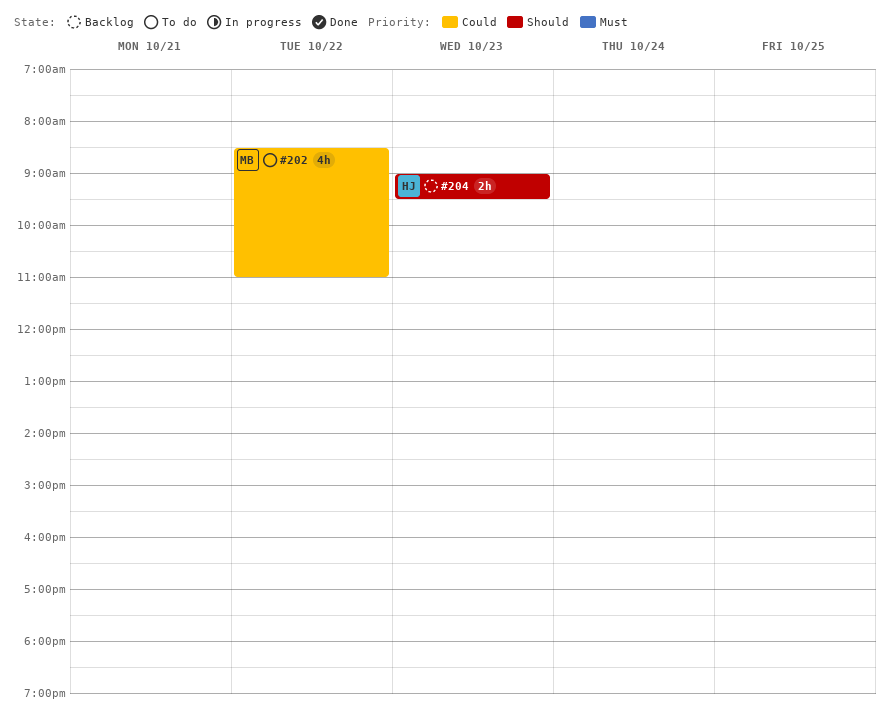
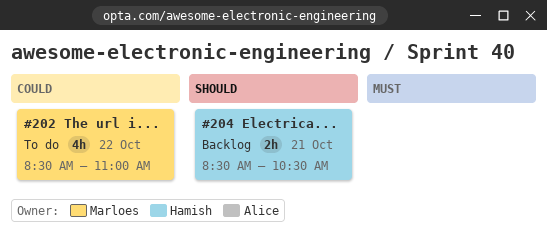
#204, day: Oct 23 -> Oct 21
#204, begins: 09:00 -> 08:30
#204, ends: 09:30 -> 10:30

